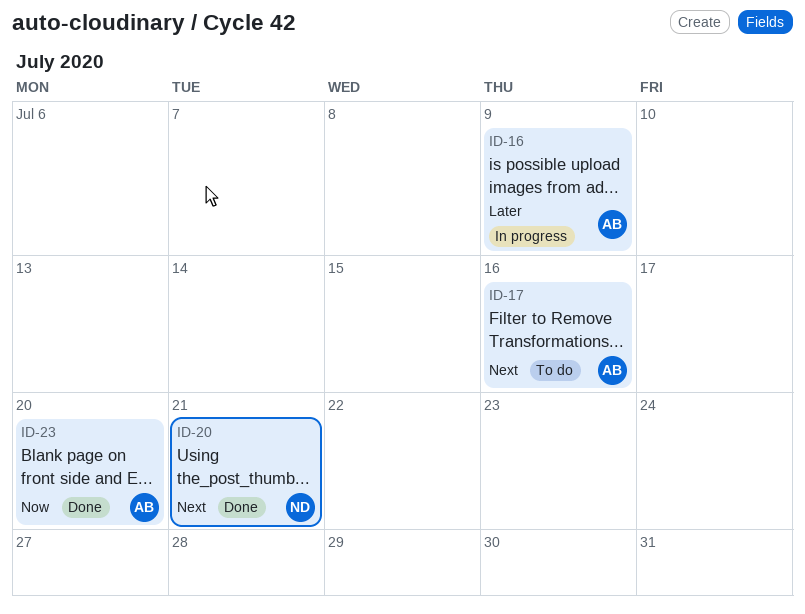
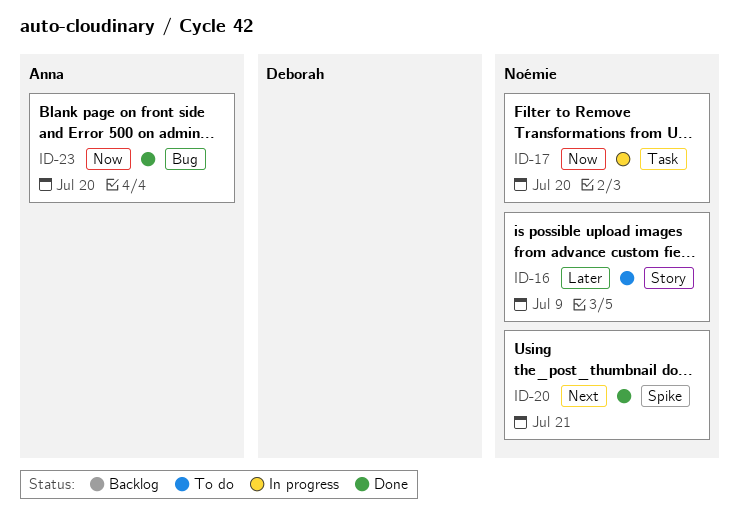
ID-16, status: In progress -> To do
ID-16, owner: Anna -> Noémie
ID-17, status: To do -> In progress
ID-17, owner: Anna -> Noémie
ID-17, priority: Next -> Now
ID-17, due: Jul 16 -> Jul 20

